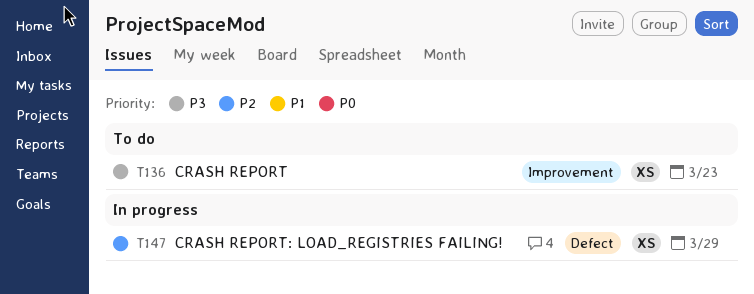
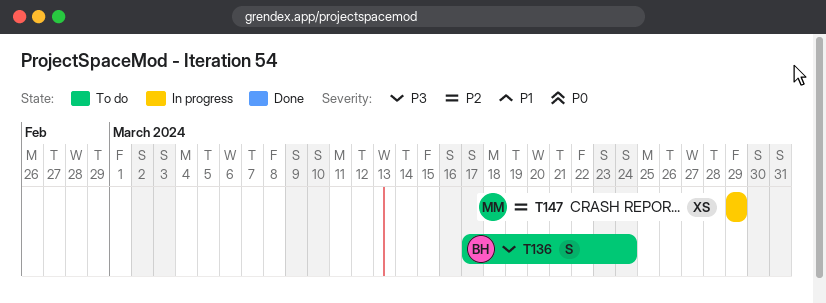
T136, estimate: XS -> S
T136, due: Mar 23 -> Mar 24

